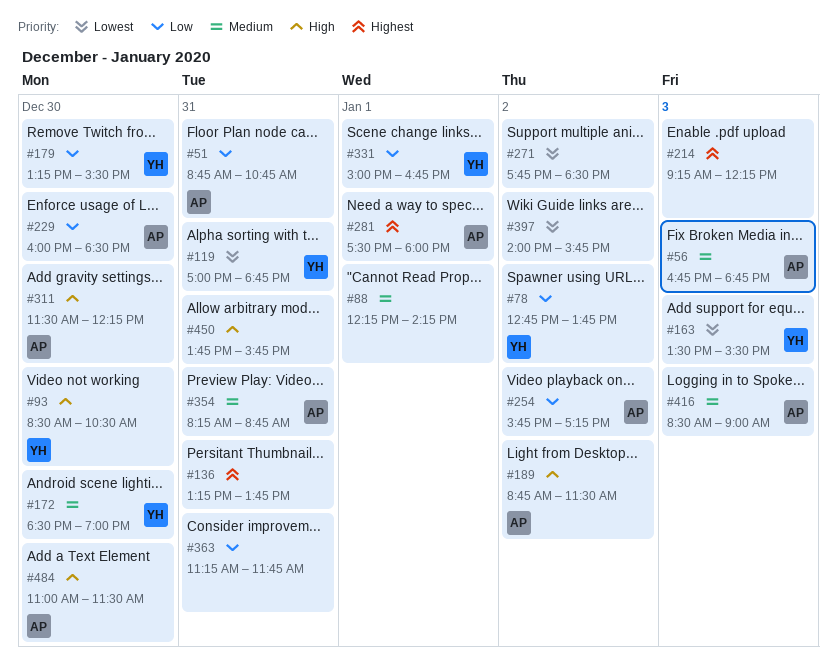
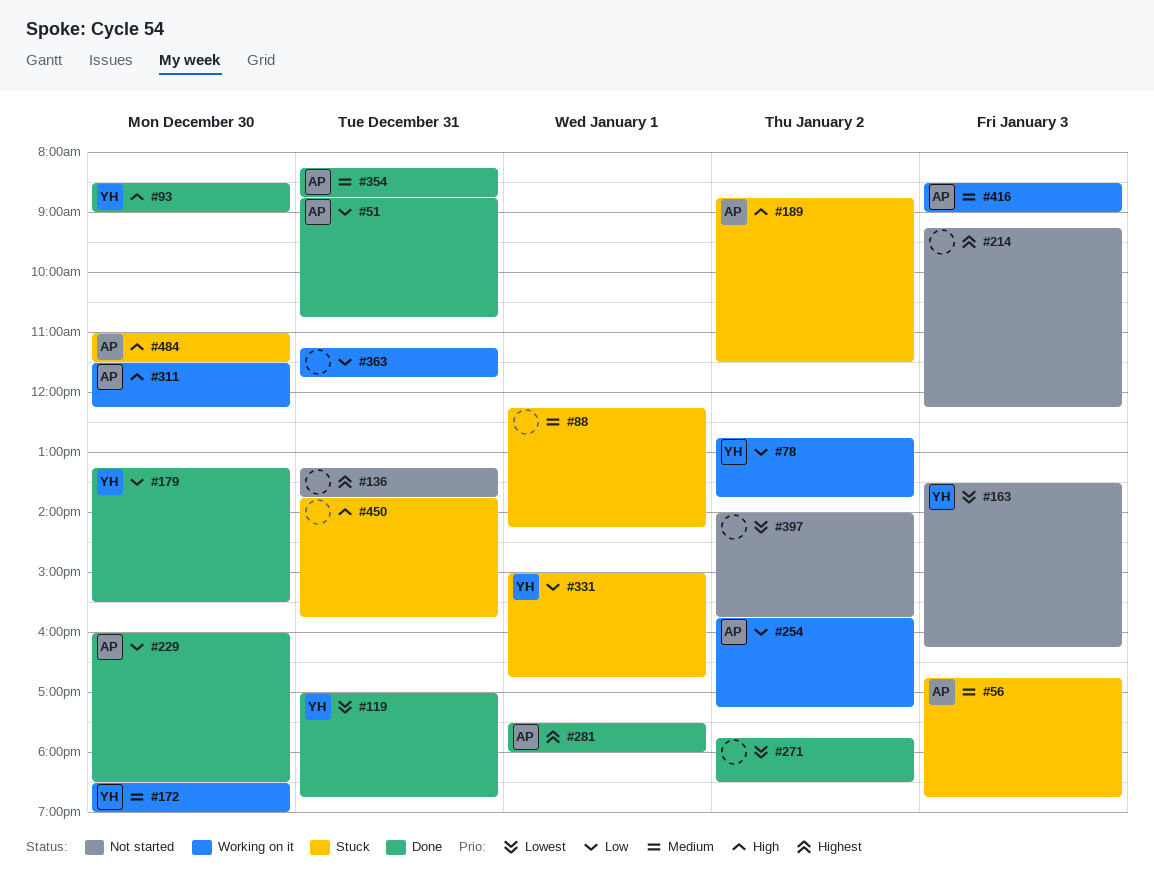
#93, ends: 10:30 -> 09:00
#163, ends: 15:30 -> 16:15

